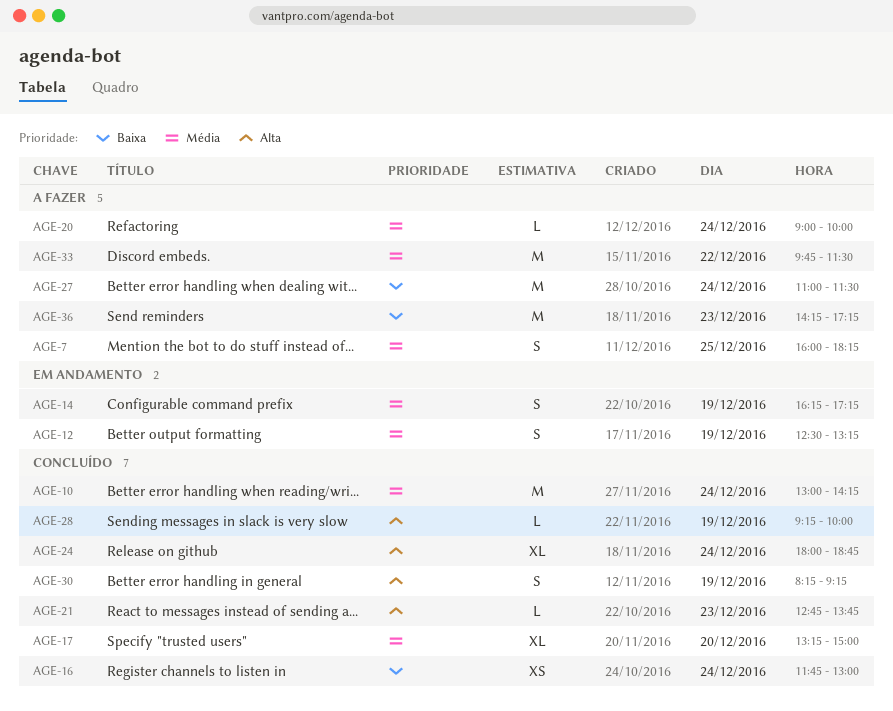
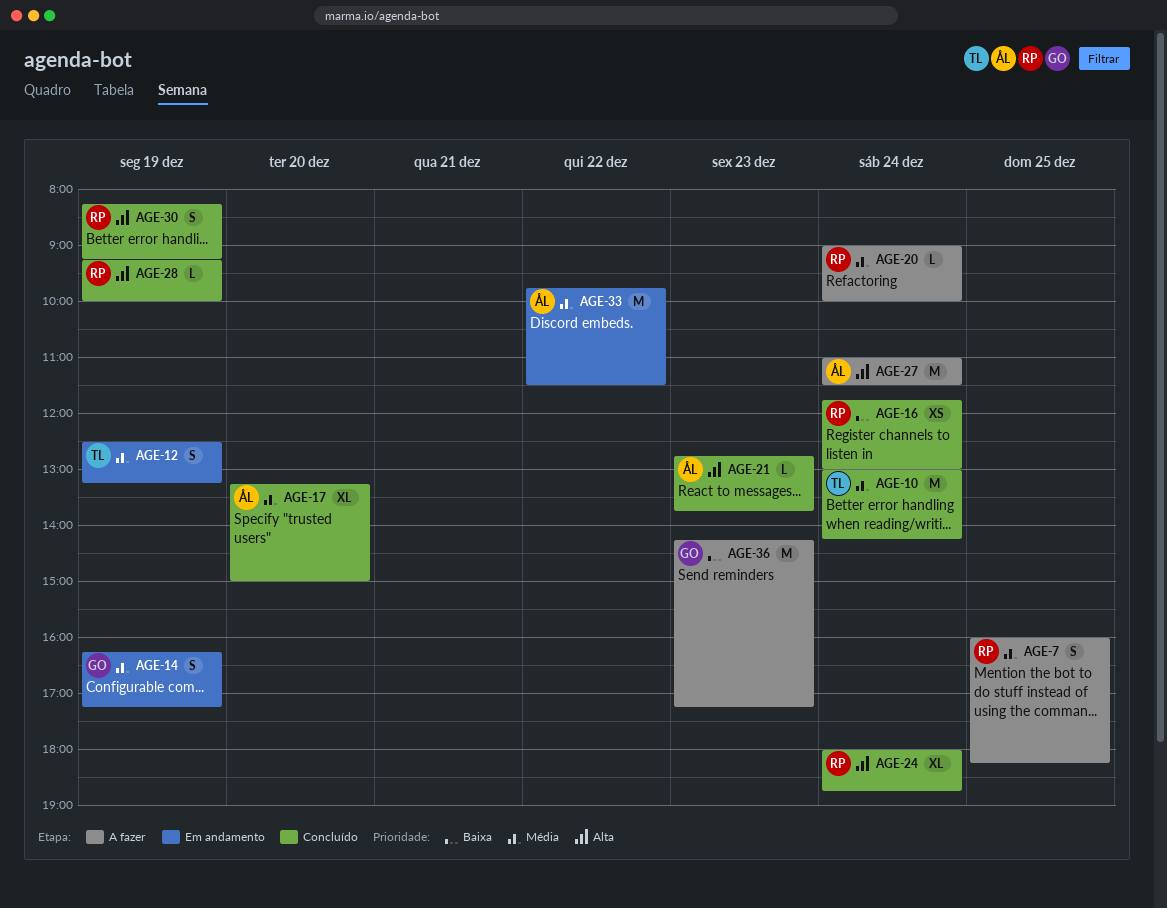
AGE-27, priority: Baixa -> Alta
AGE-33, status: A fazer -> Em andamento

